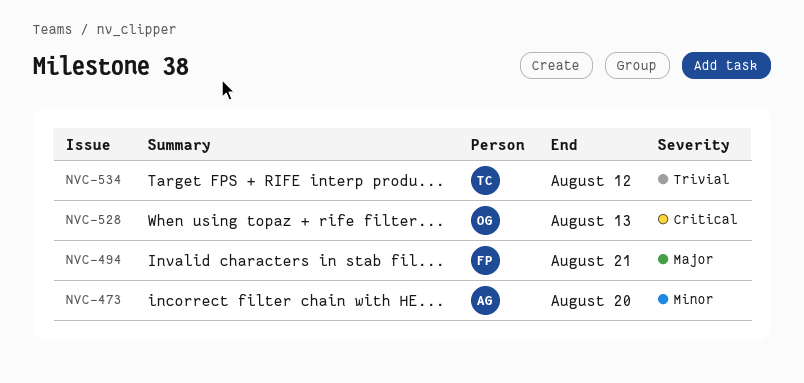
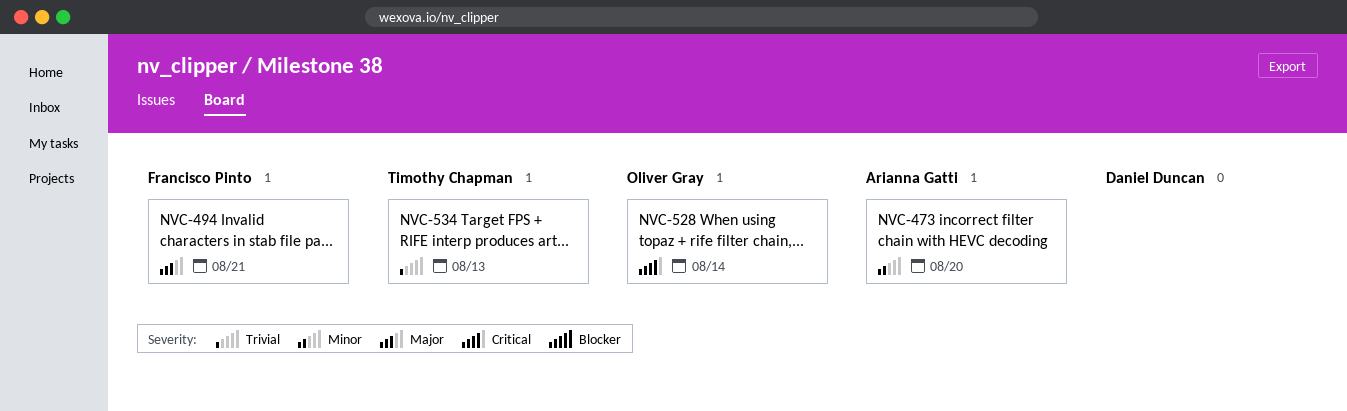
NVC-528, due: Aug 13 -> Aug 14
NVC-534, due: Aug 12 -> Aug 13

